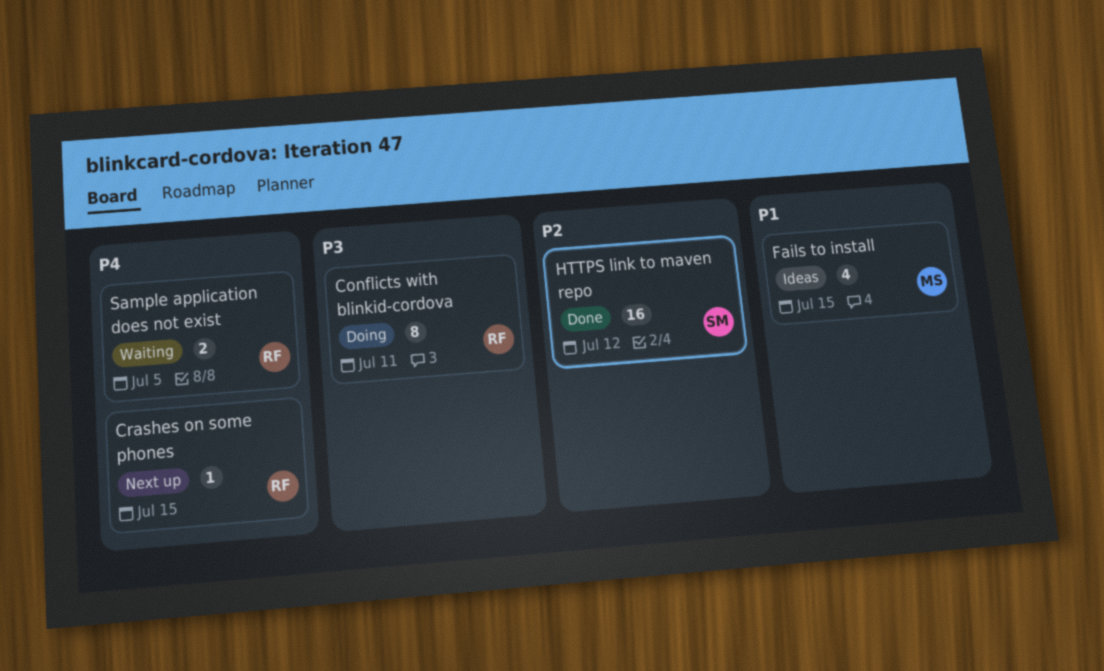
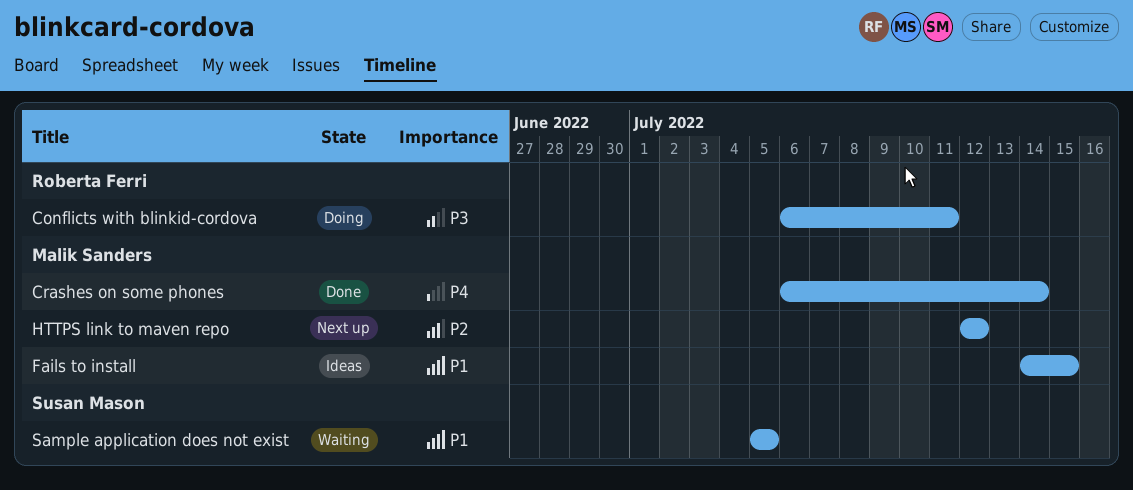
Crashes on some phones, status: Next up -> Done
Crashes on some phones, owner: Roberta Ferri -> Malik Sanders
Crashes on some phones, due: Jul 15 -> Jul 14
HTTPS link to maven repo, status: Done -> Next up
HTTPS link to maven repo, owner: Susan Mason -> Malik Sanders
Sample application does not exist, owner: Roberta Ferri -> Susan Mason
Sample application does not exist, priority: P4 -> P1

